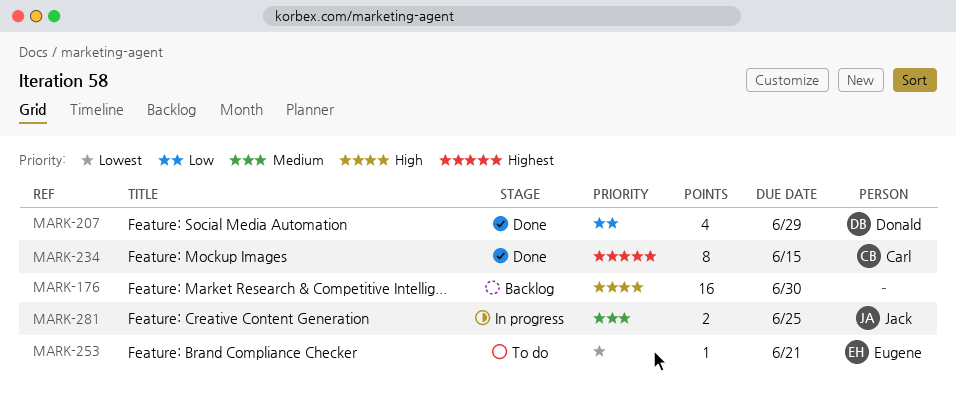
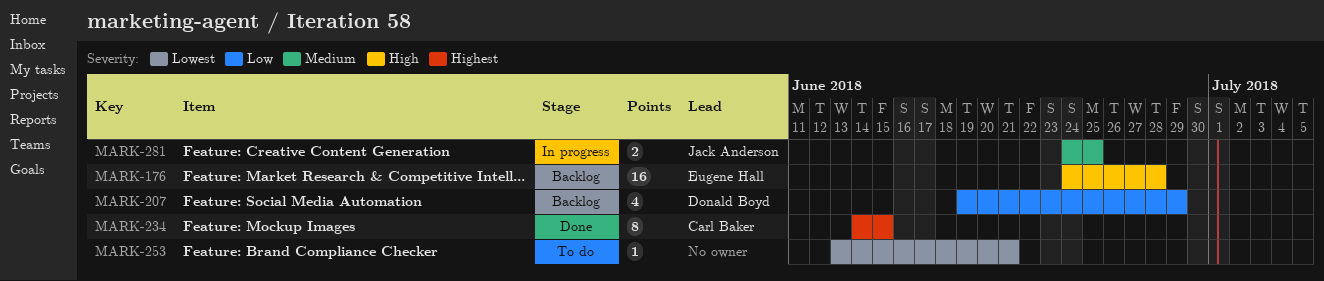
MARK-176, owner: none -> Eugene Hall
MARK-176, due: Jun 30 -> Jun 28
MARK-207, status: Done -> Backlog
MARK-253, owner: Eugene Hall -> none

